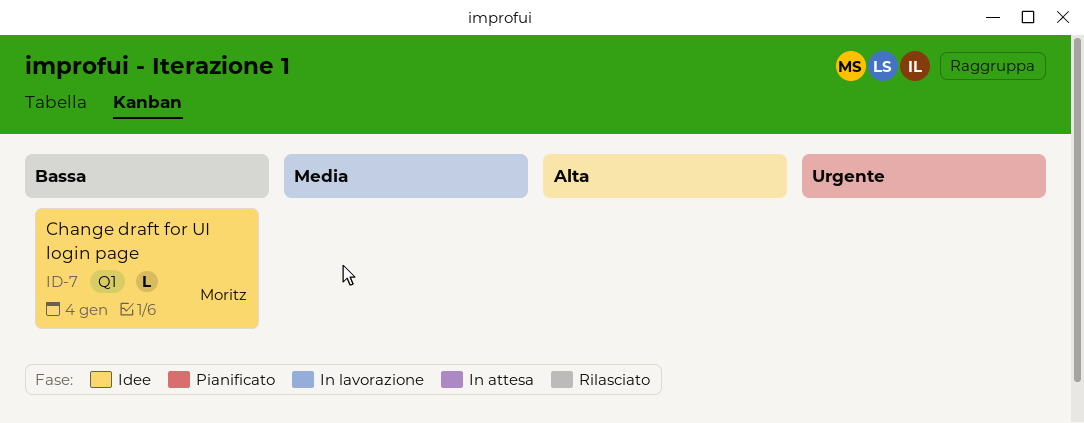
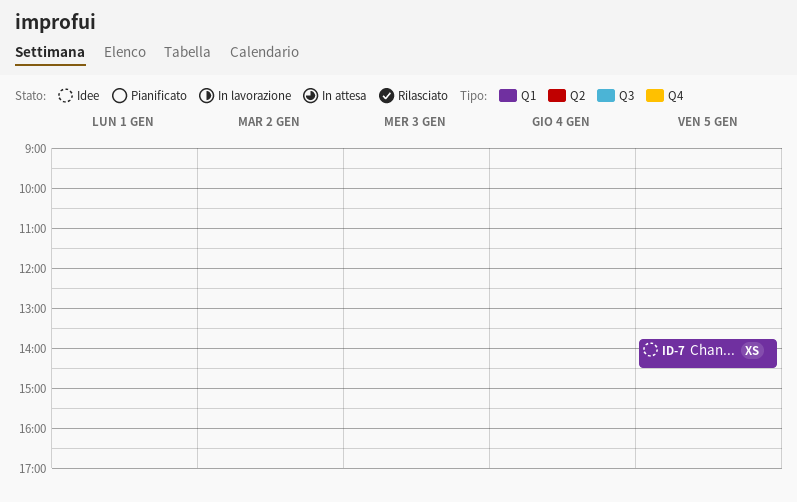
ID-7, estimate: L -> XS
ID-7, day: Jan 4 -> Jan 5

